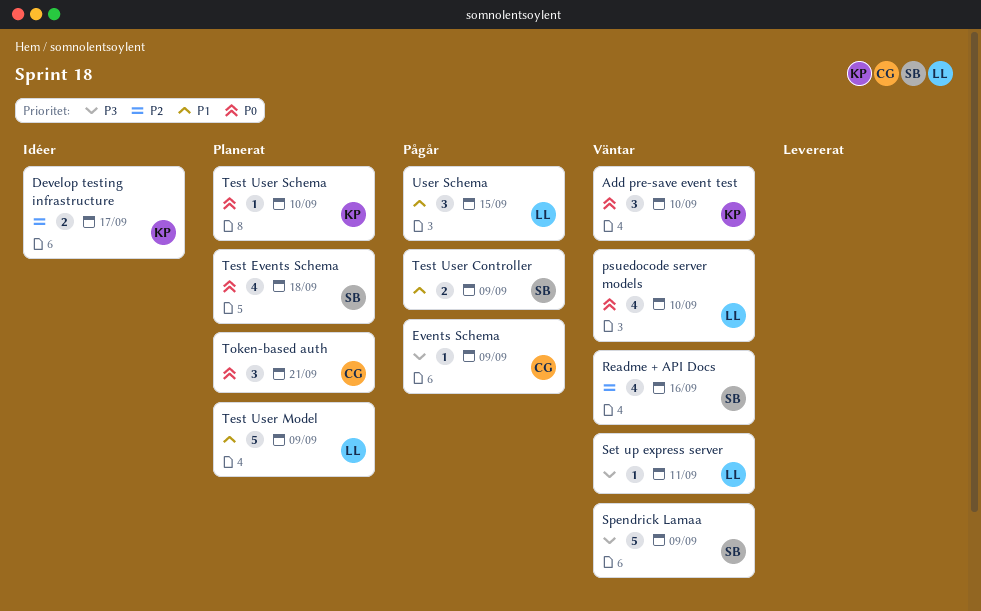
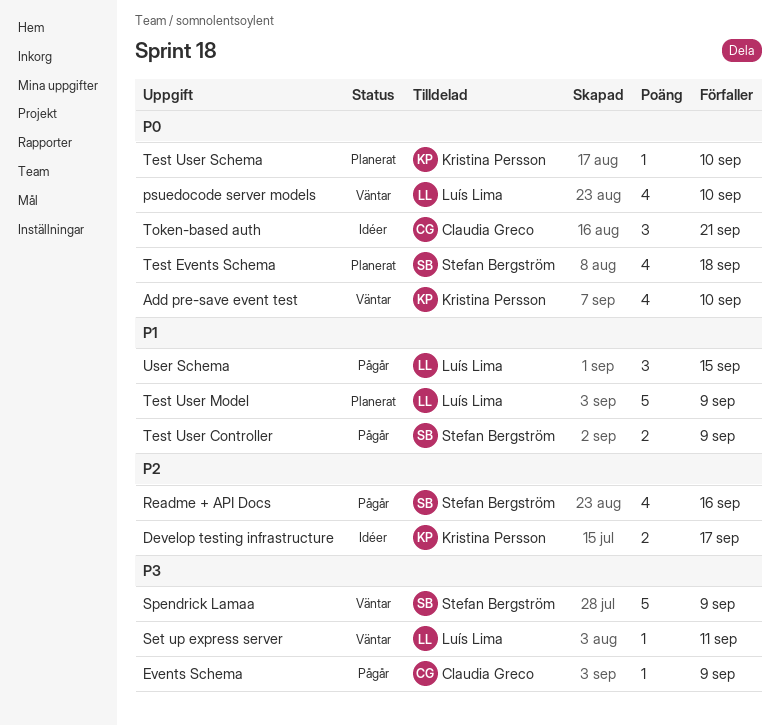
Add pre-save event test, estimate: 3 -> 4
Readme + API Docs, status: Väntar -> Pågår
Token-based auth, status: Planerat -> Idéer

